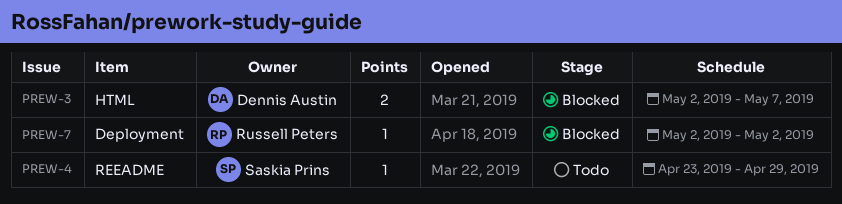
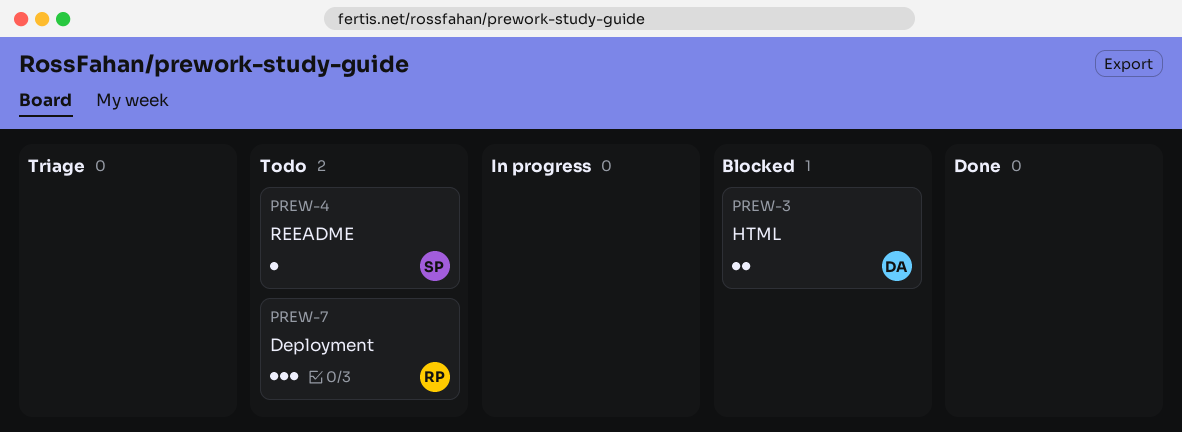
PREW-7, status: Blocked -> Todo
PREW-7, estimate: 1 -> 3

